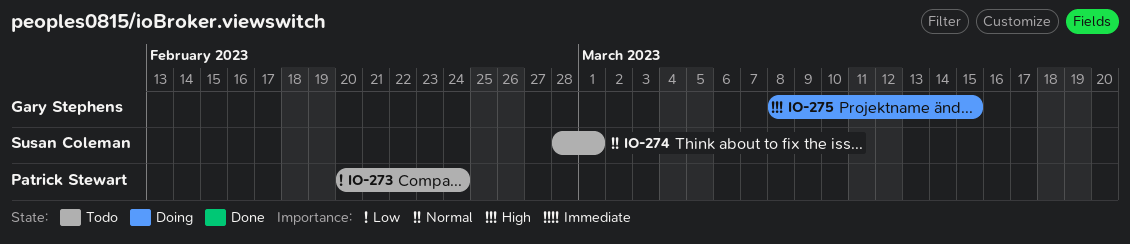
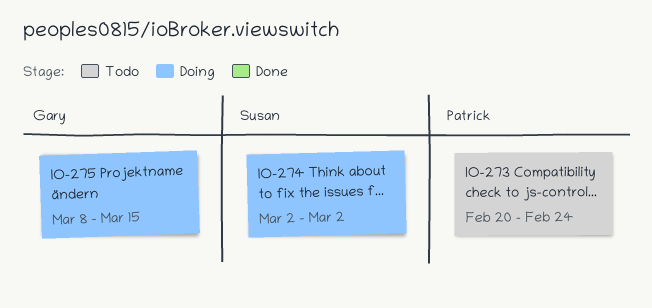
IO-274, status: Todo -> Doing
IO-274, start: Feb 28 -> Mar 2
IO-274, due: Mar 1 -> Mar 2

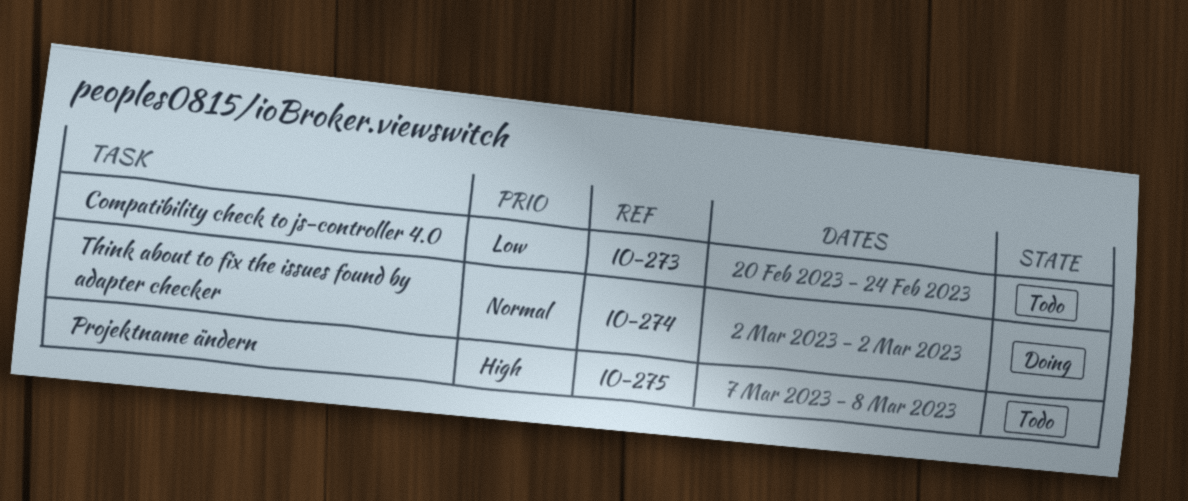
IO-275, status: Doing -> Todo
IO-275, start: Mar 8 -> Mar 7
IO-275, due: Mar 15 -> Mar 8

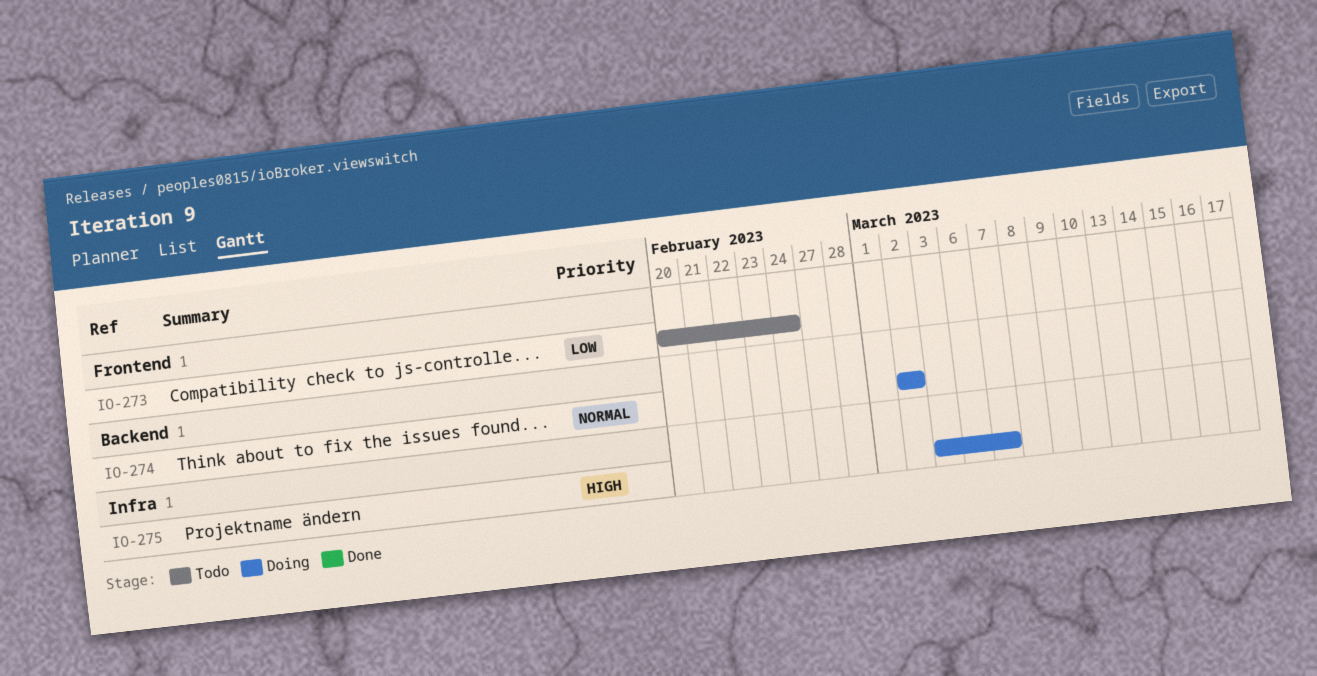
IO-275, status: Todo -> Doing
IO-275, start: Mar 7 -> Mar 3
IO-275, due: Mar 8 -> Mar 7

